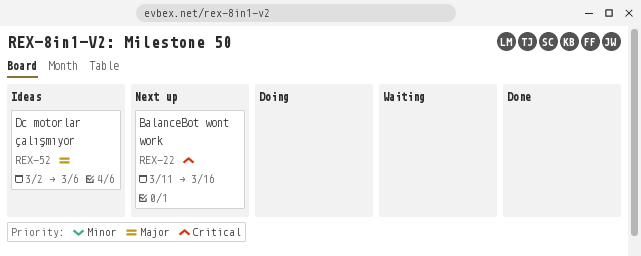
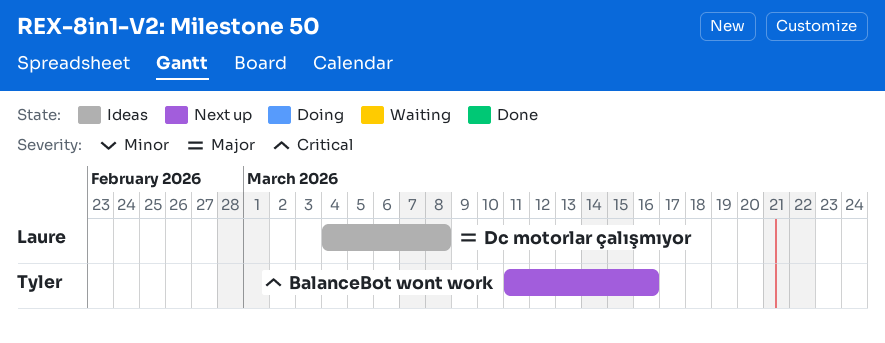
Dc motorlar çalışmıyor, start: Mar 2 -> Mar 4
Dc motorlar çalışmıyor, due: Mar 6 -> Mar 8

